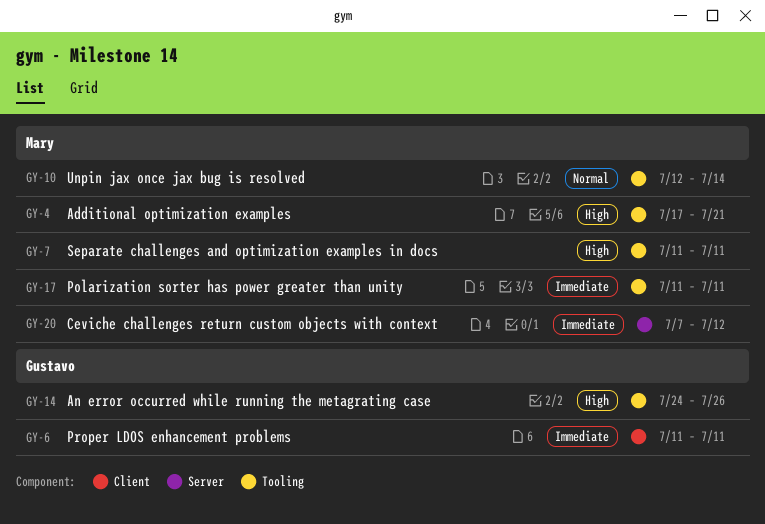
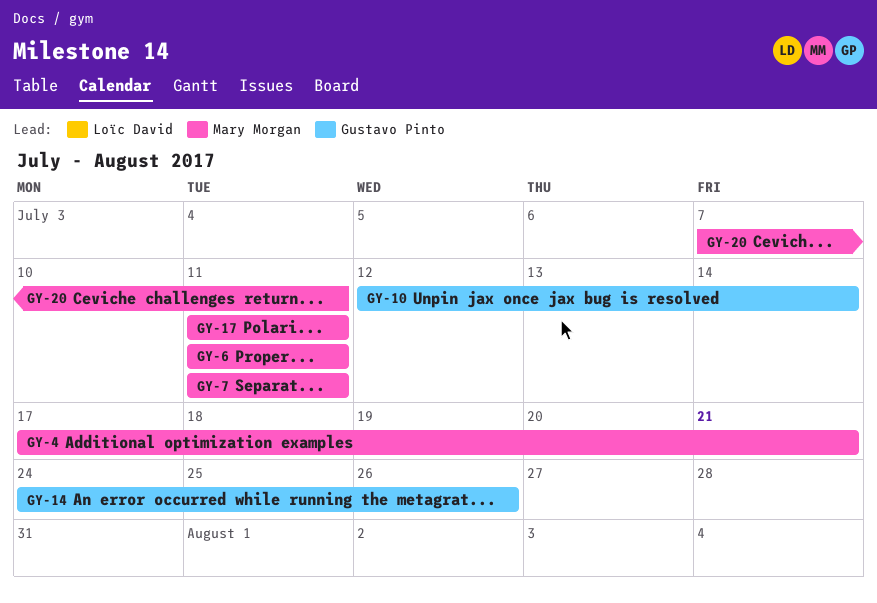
GY-6, owner: Gustavo Pinto -> Mary Morgan
GY-10, owner: Mary Morgan -> Gustavo Pinto
GY-20, due: Jul 12 -> Jul 11

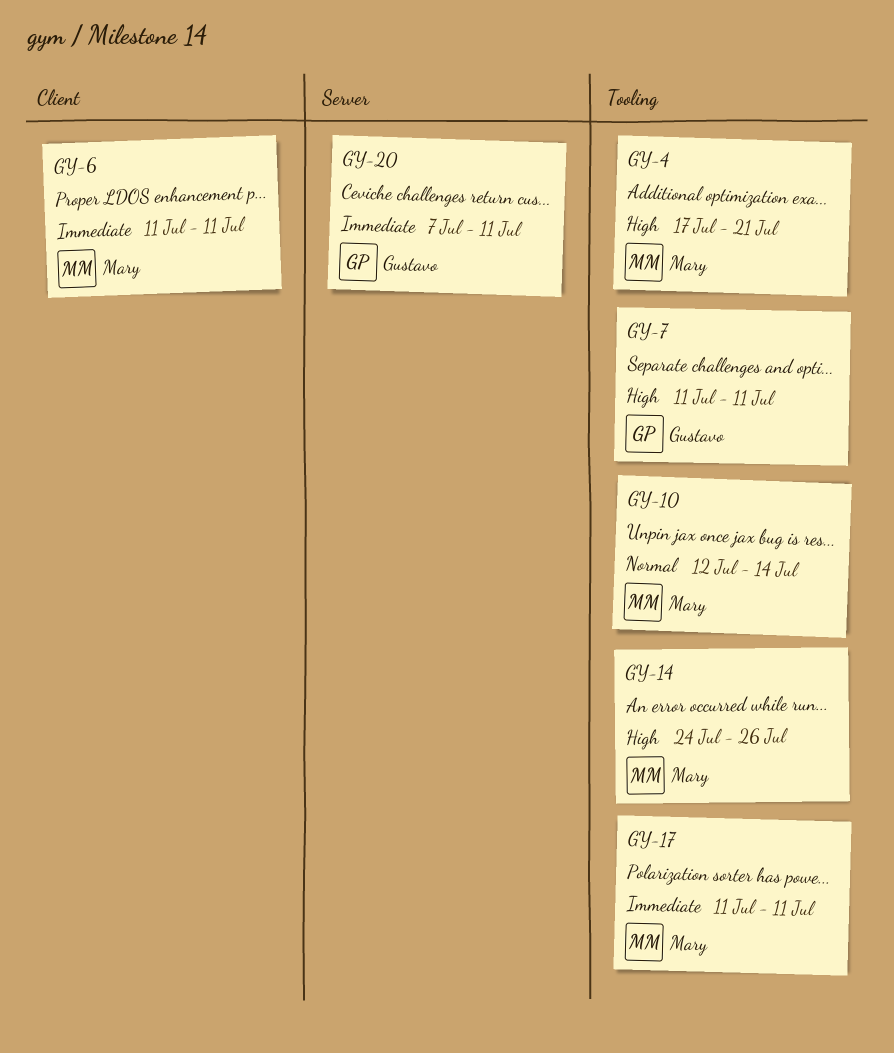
GY-7, owner: Mary Morgan -> Gustavo Pinto
GY-10, owner: Gustavo Pinto -> Mary Morgan
GY-14, owner: Gustavo Pinto -> Mary Morgan
GY-20, owner: Mary Morgan -> Gustavo Pinto

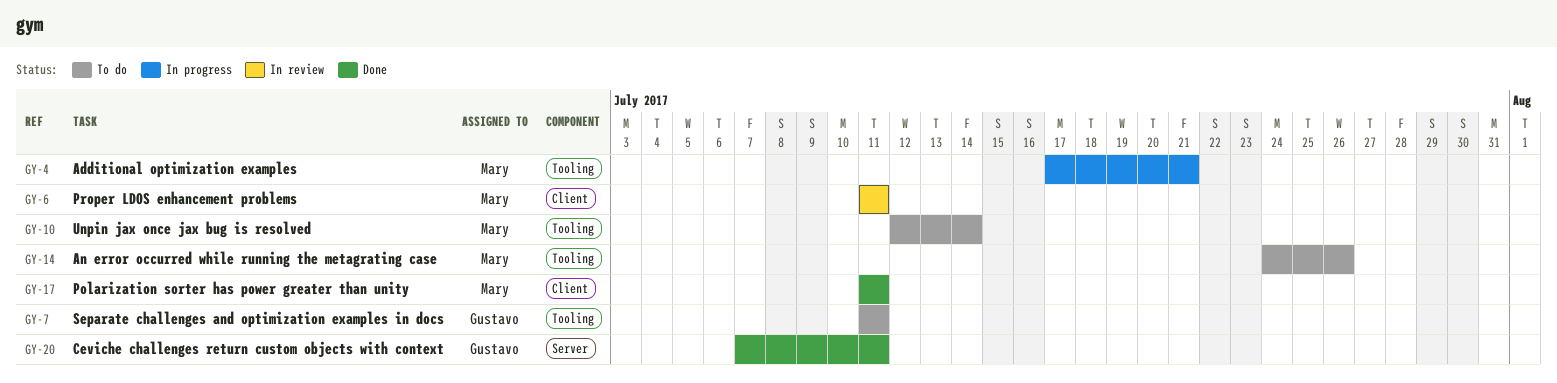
GY-17, label: Tooling -> Client

